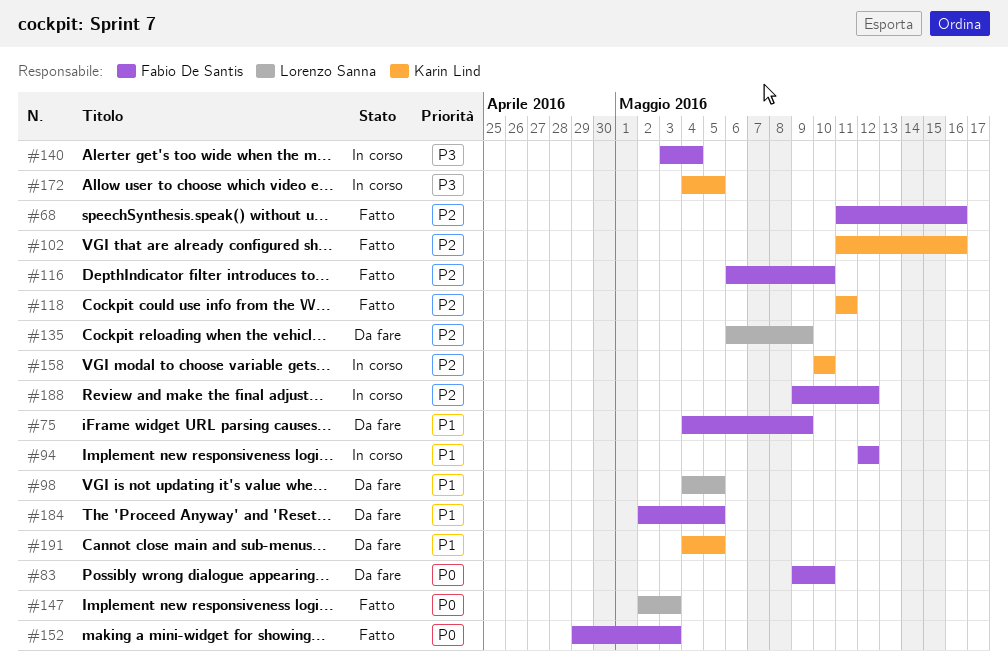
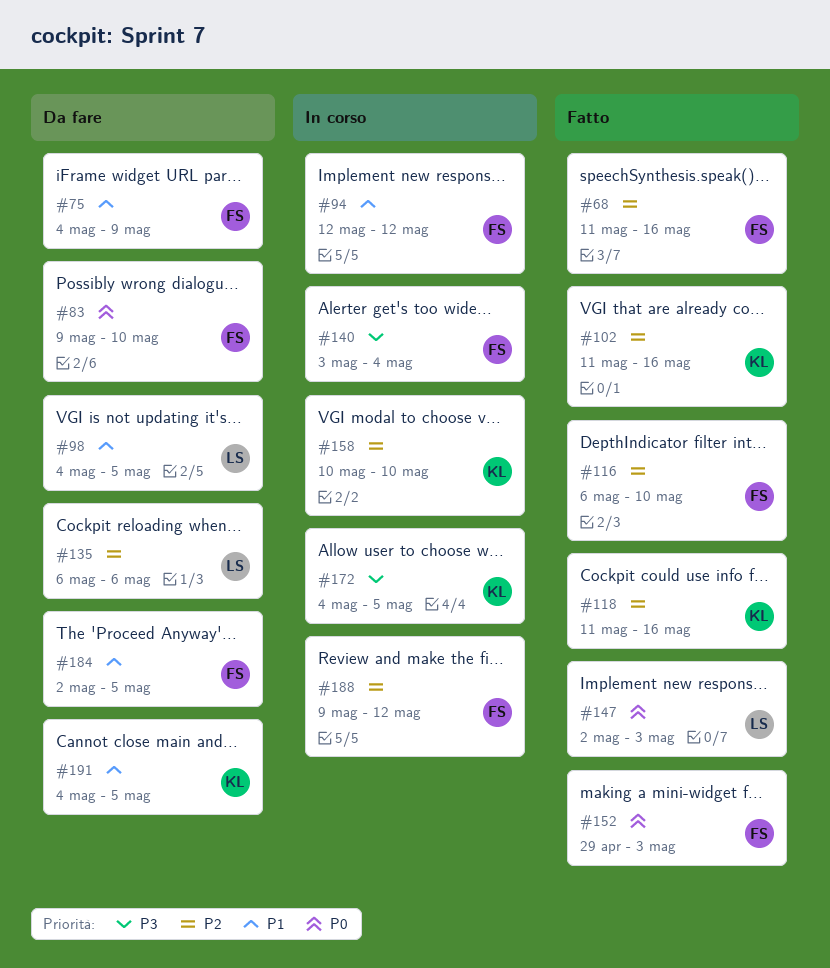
#118, due: May 11 -> May 16
#135, due: May 9 -> May 6

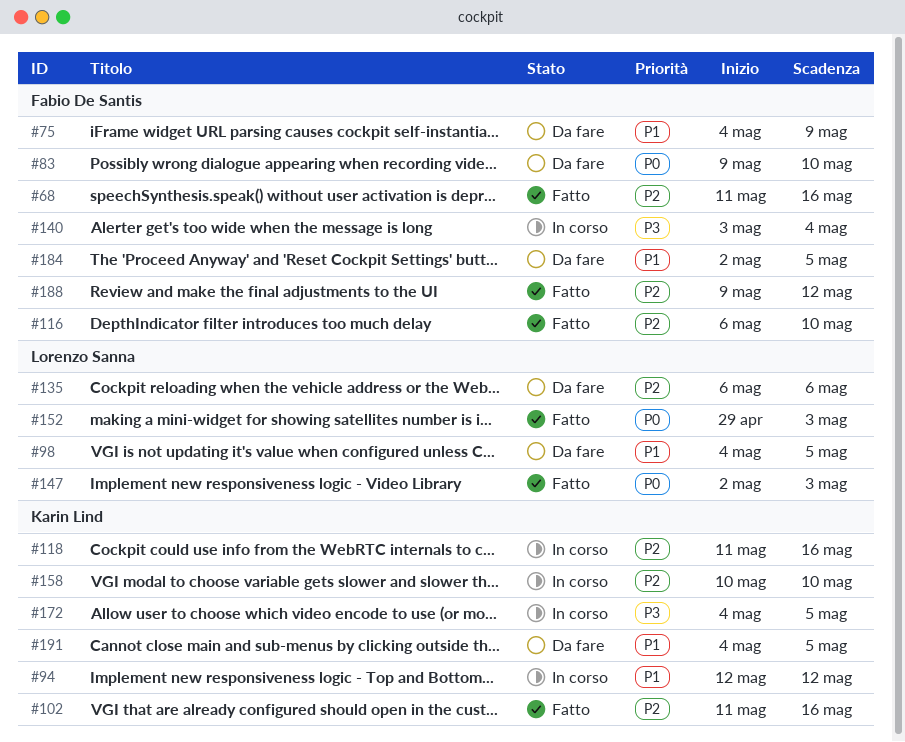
#94, owner: Fabio De Santis -> Karin Lind
#118, status: Fatto -> In corso
#152, owner: Fabio De Santis -> Lorenzo Sanna
#188, status: In corso -> Fatto

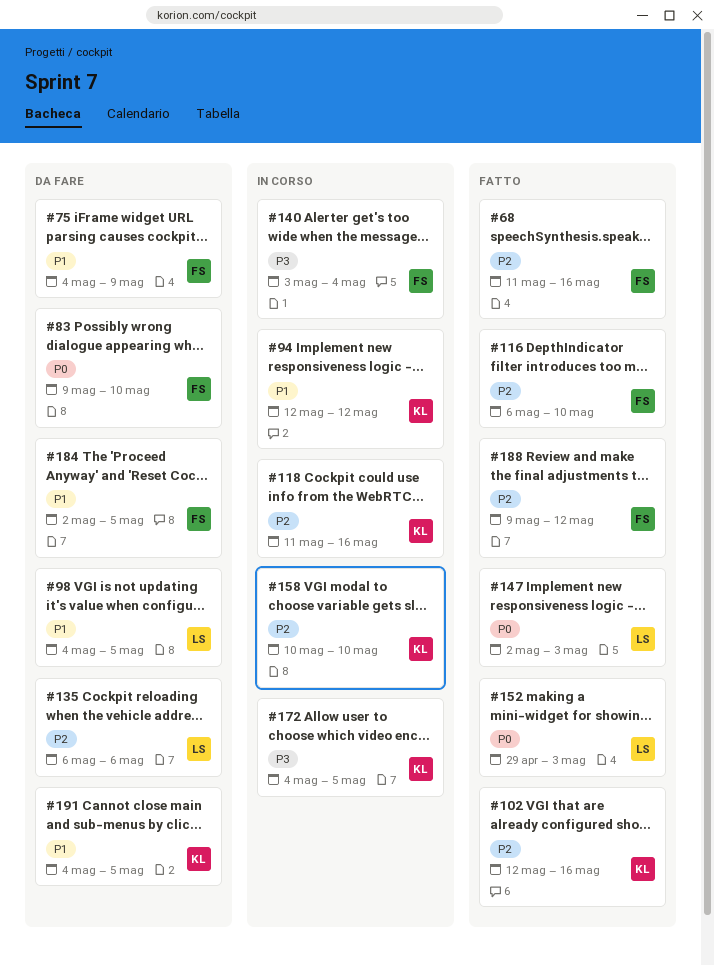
#102, start: May 11 -> May 12

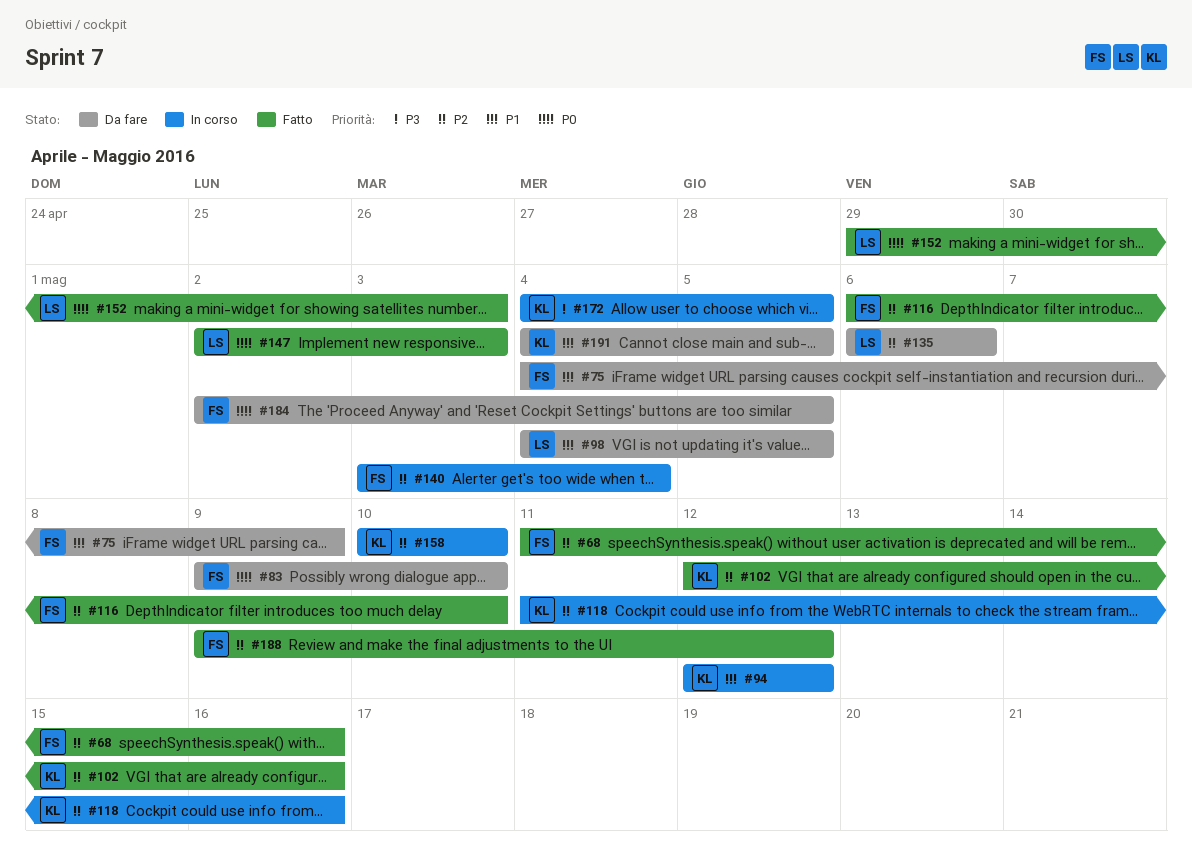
#140, priority: P3 -> P2
#184, priority: P1 -> P0

